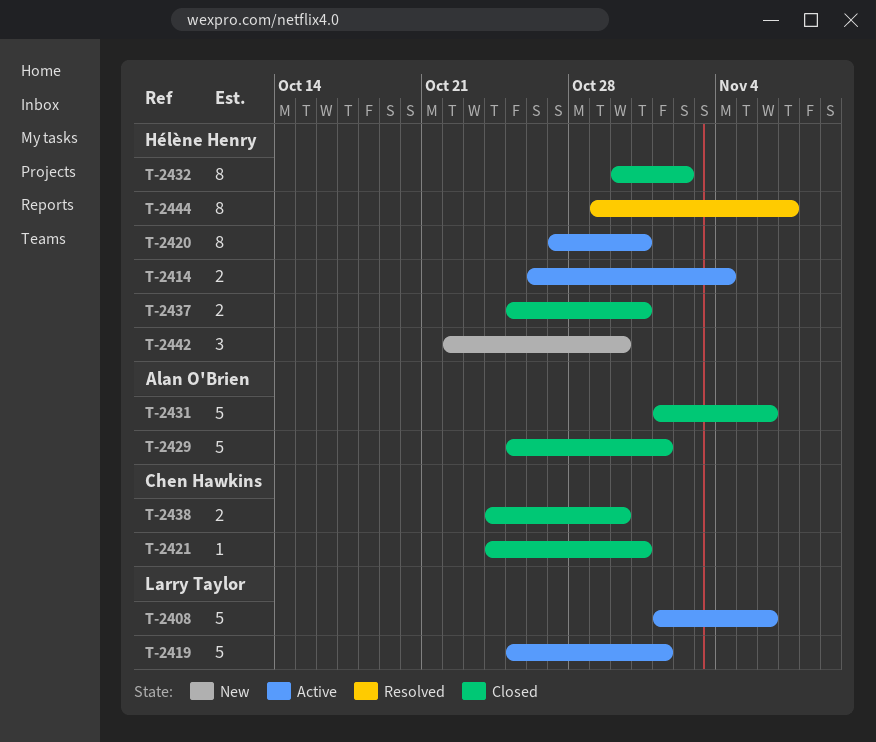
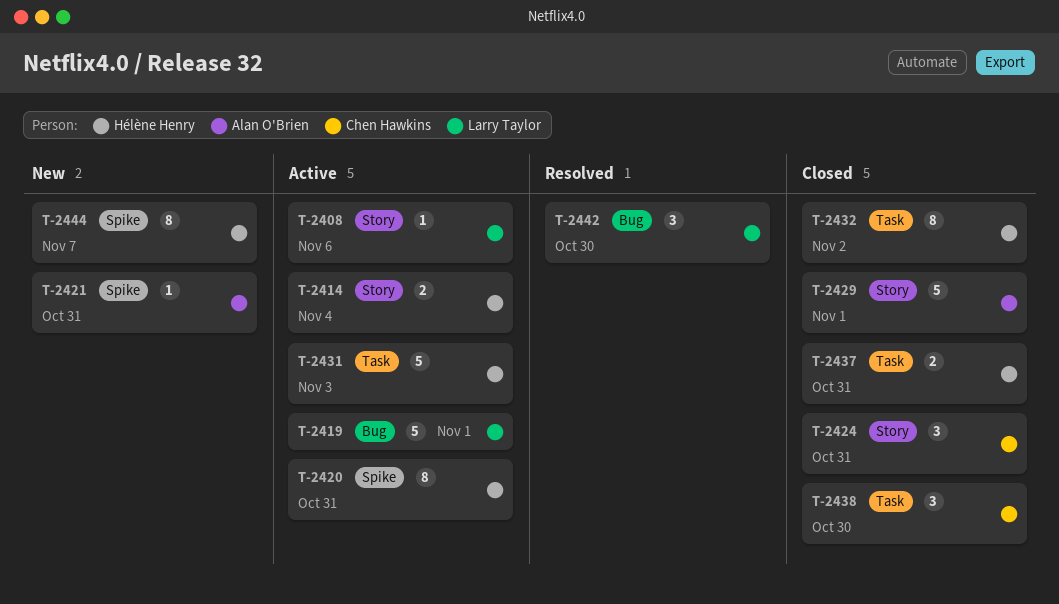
T-2408, estimate: 5 -> 1
T-2421, status: Closed -> New
T-2421, owner: Chen Hawkins -> Alan O'Brien
T-2424: none -> present
T-2431, status: Closed -> Active
T-2431, owner: Alan O'Brien -> Hélène Henry
T-2431, due: Nov 6 -> Nov 3
T-2438, estimate: 2 -> 3
T-2442, status: New -> Resolved
T-2442, owner: Hélène Henry -> Larry Taylor
T-2444, status: Resolved -> New

